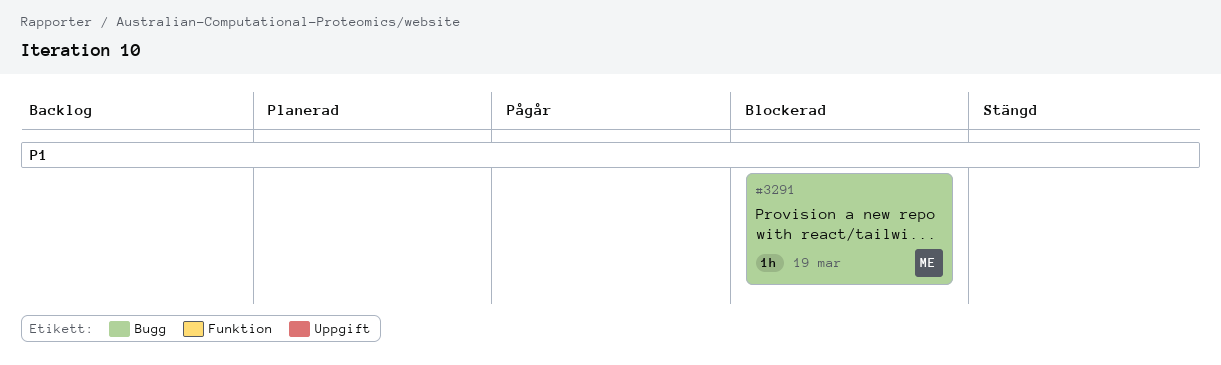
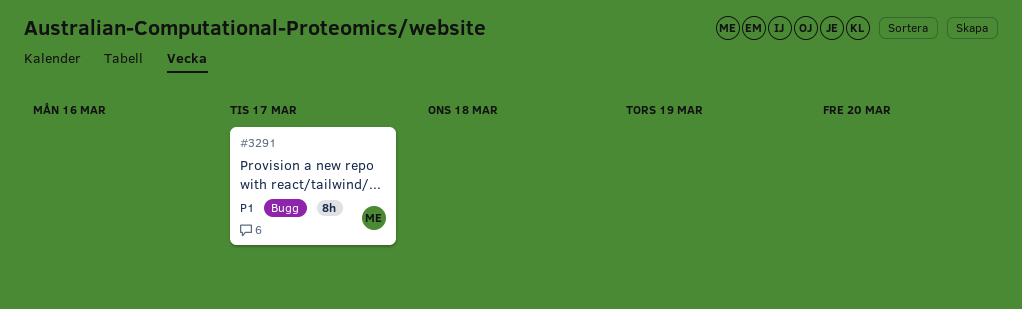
#3291, estimate: 1h -> 8h
#3291, due: Mar 19 -> Mar 17

